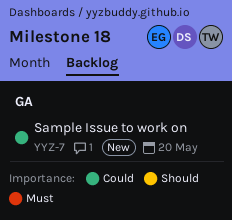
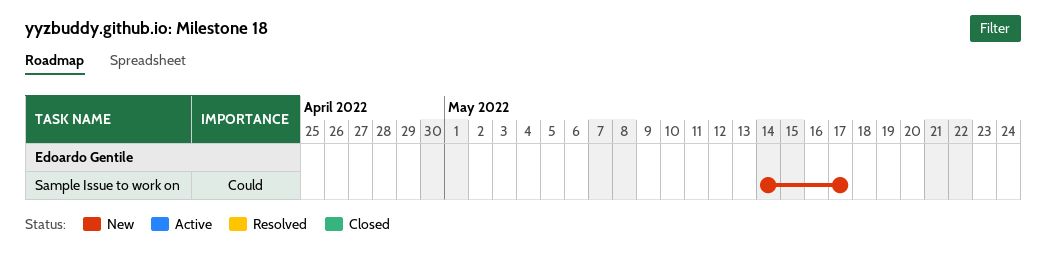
Sample Issue to work on, due: May 20 -> May 17

